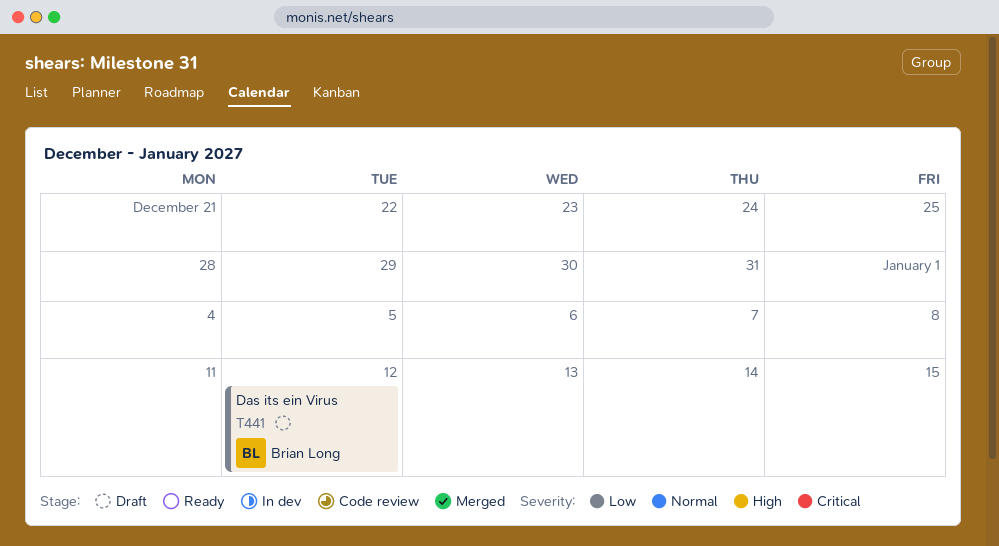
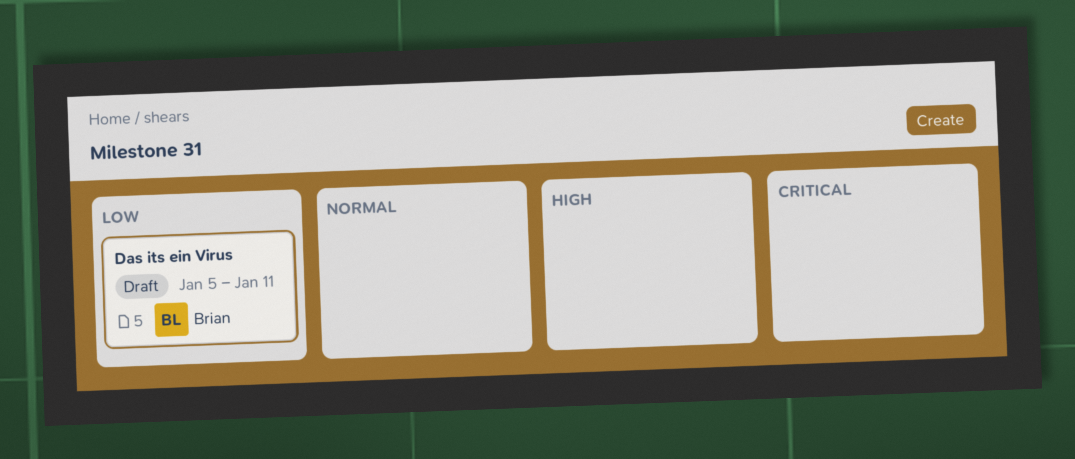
Das its ein Virus, due: Jan 12 -> Jan 11

